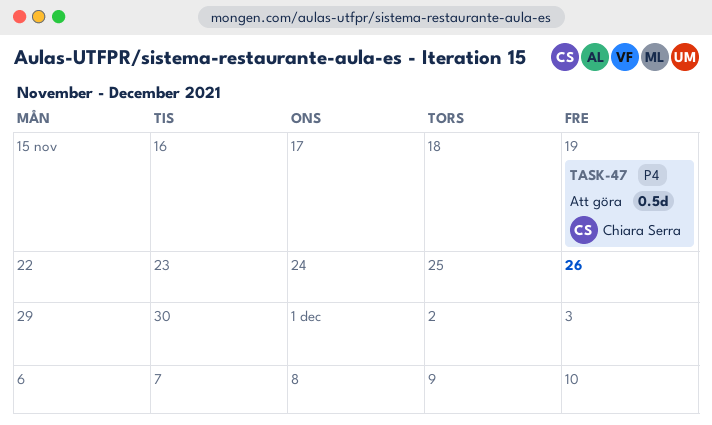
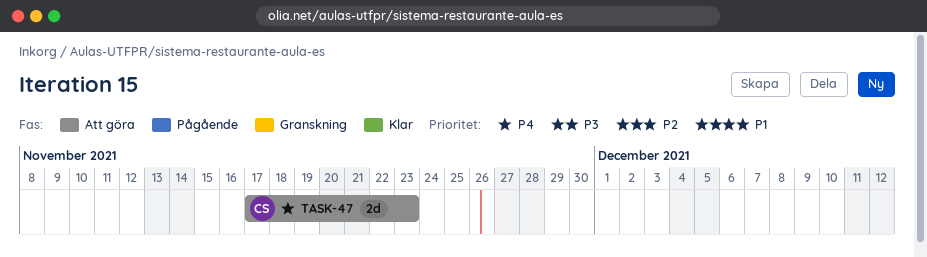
TASK-47, estimate: 0.5d -> 2d
TASK-47, due: Nov 19 -> Nov 23

